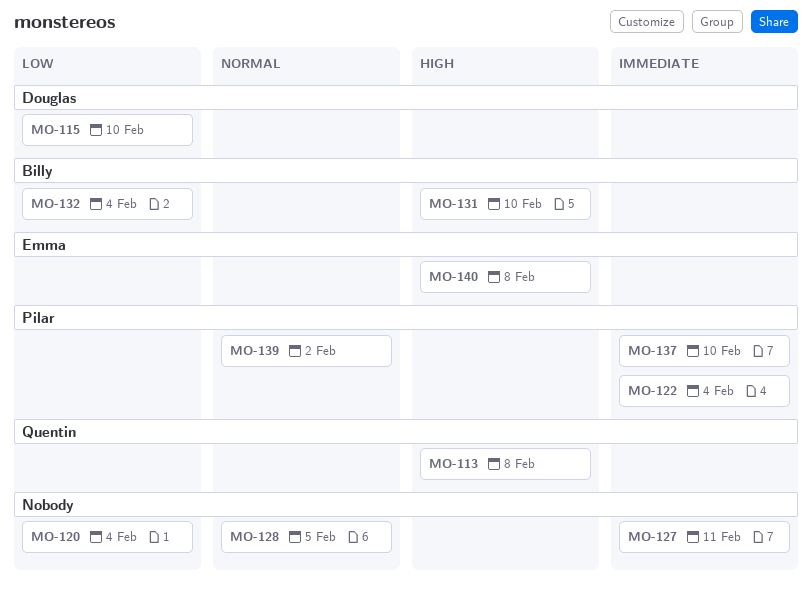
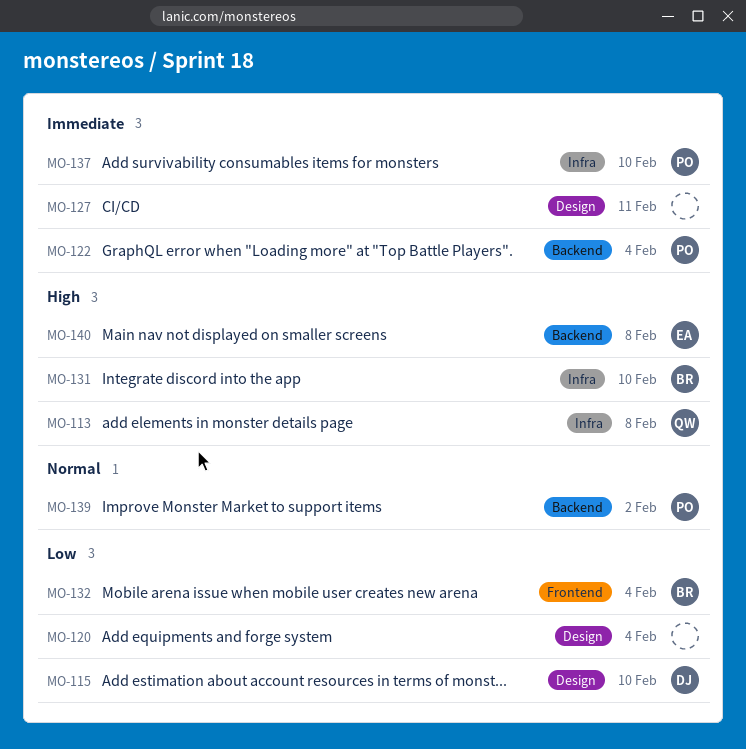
MO-128: present -> none

